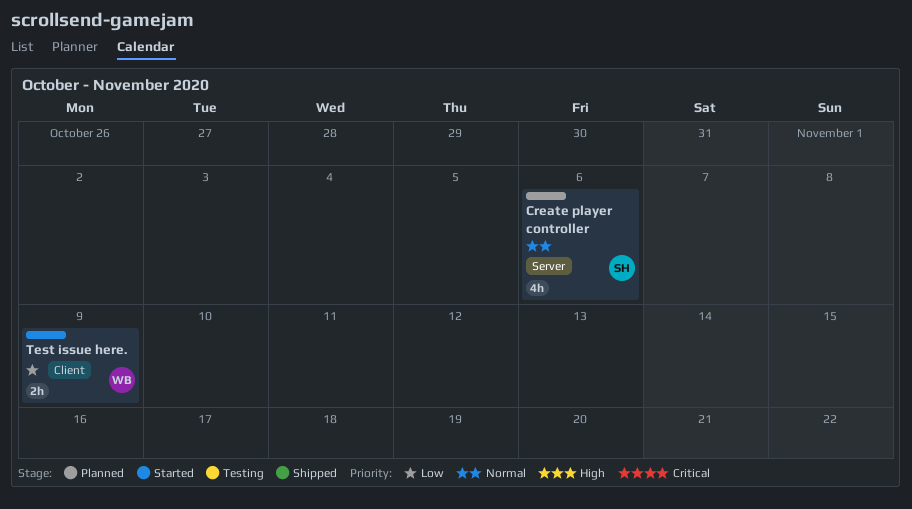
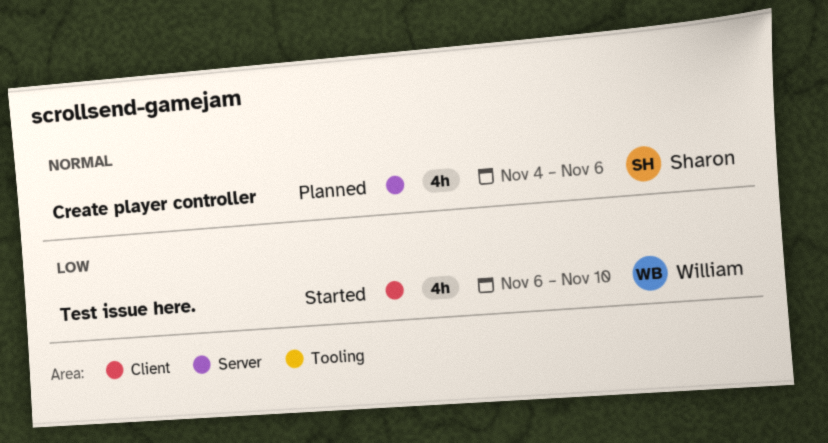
Test issue here., estimate: 2h -> 4h
Test issue here., due: Nov 9 -> Nov 10

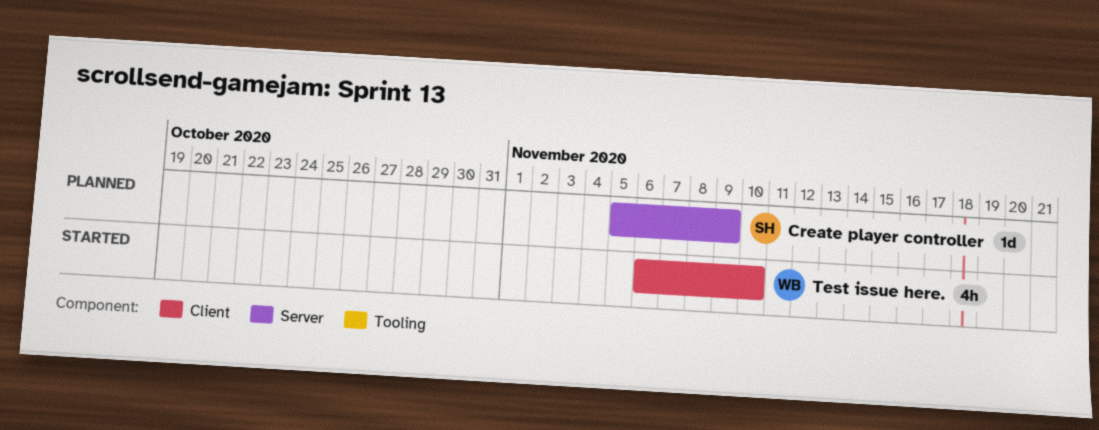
Create player controller, estimate: 4h -> 1d
Create player controller, start: Nov 4 -> Nov 5
Create player controller, due: Nov 6 -> Nov 9

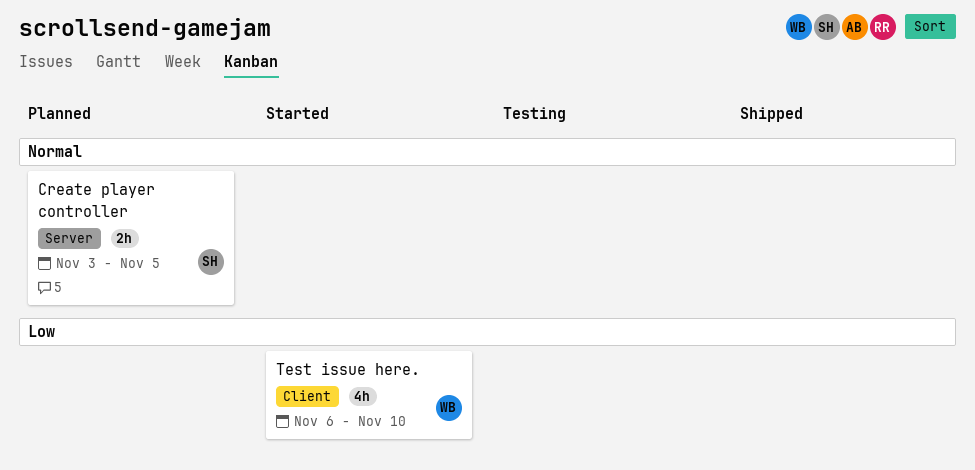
Create player controller, estimate: 1d -> 2h
Create player controller, start: Nov 5 -> Nov 3
Create player controller, due: Nov 9 -> Nov 5

